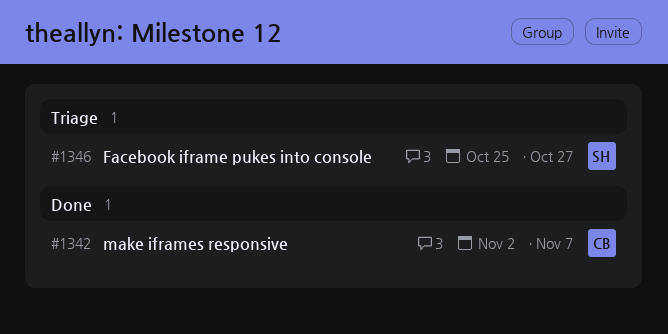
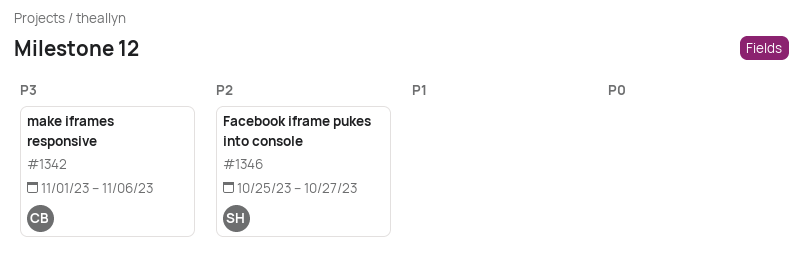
#1342, start: Nov 2 -> Nov 1
#1342, due: Nov 7 -> Nov 6

